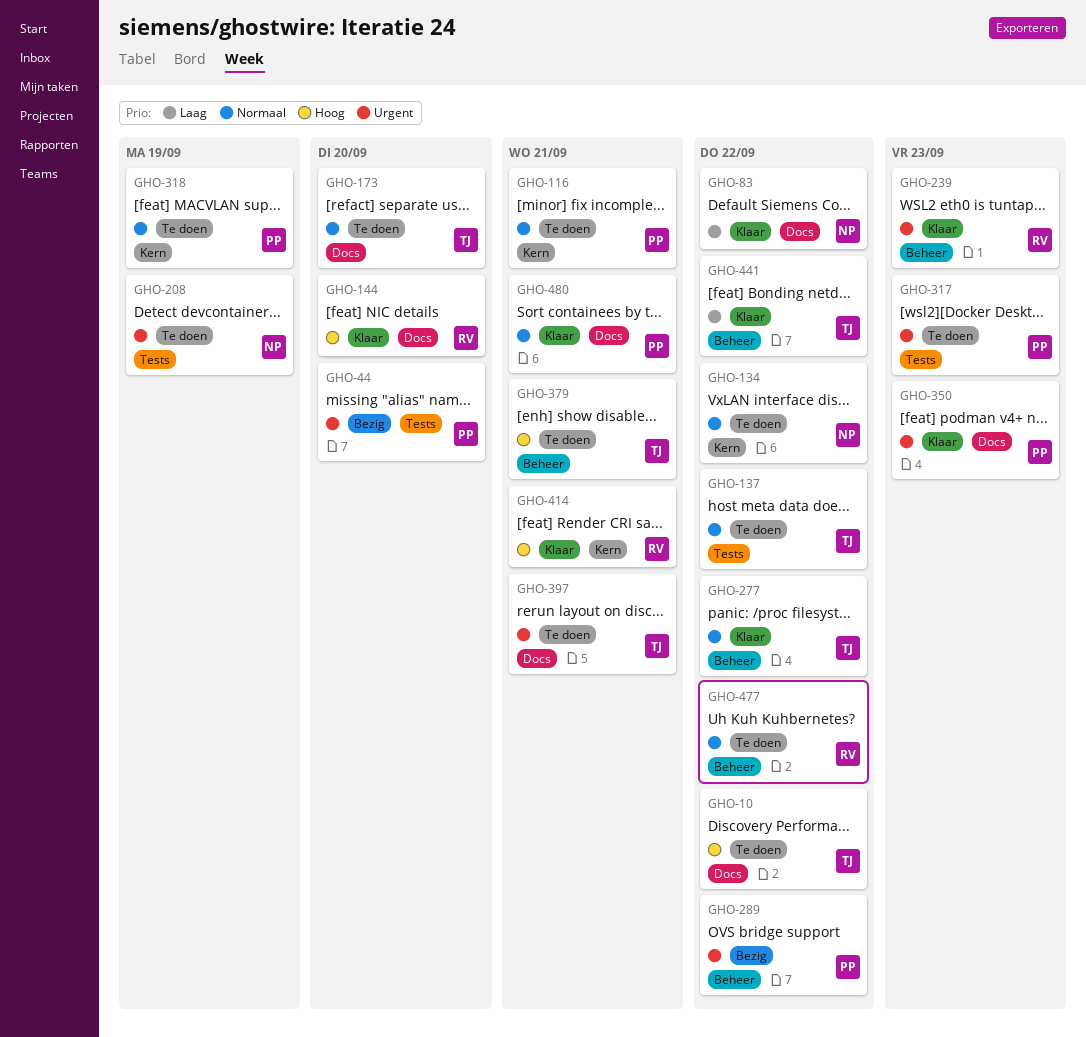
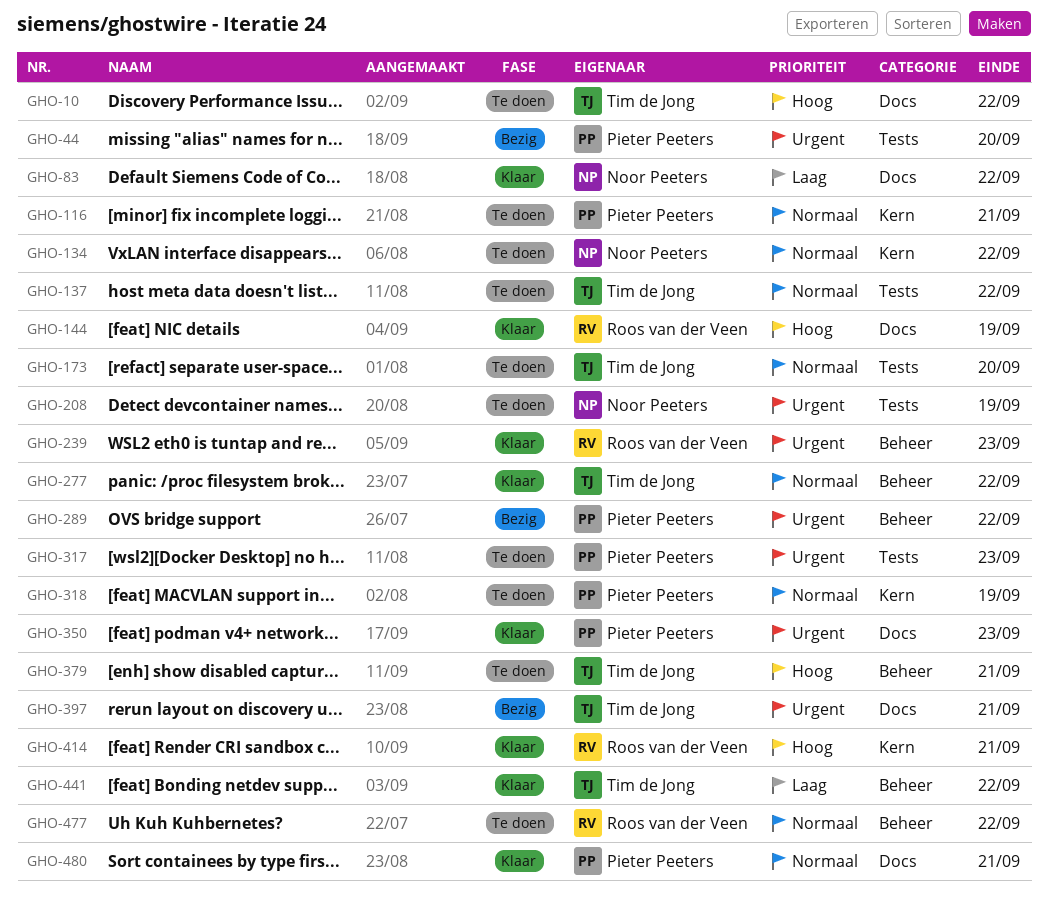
GHO-144, due: Sep 20 -> Sep 19
GHO-173, label: Docs -> Tests
GHO-397, status: Te doen -> Bezig

